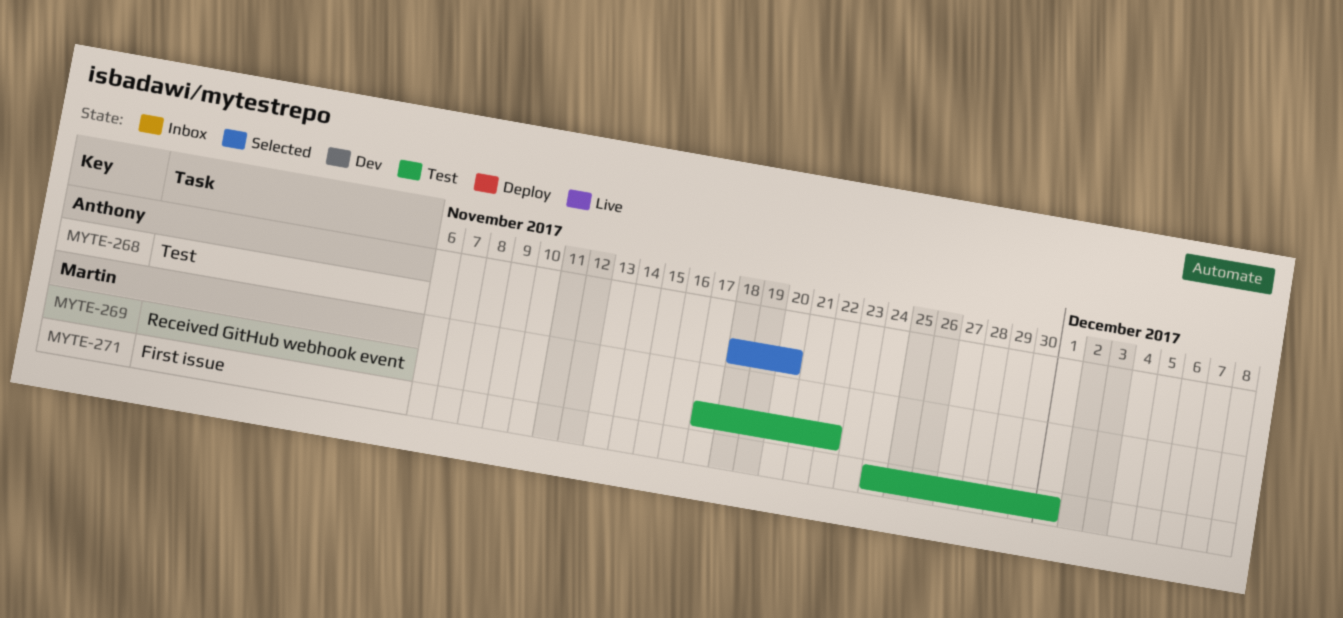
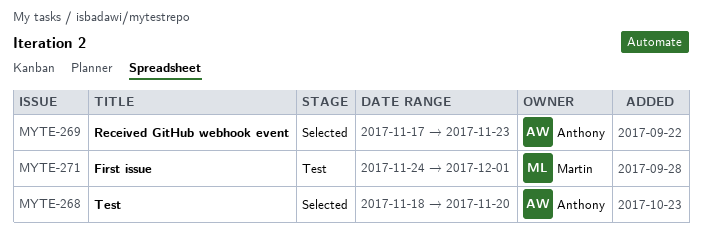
MYTE-269, status: Test -> Selected
MYTE-269, owner: Martin -> Anthony
MYTE-269, due: Nov 22 -> Nov 23

